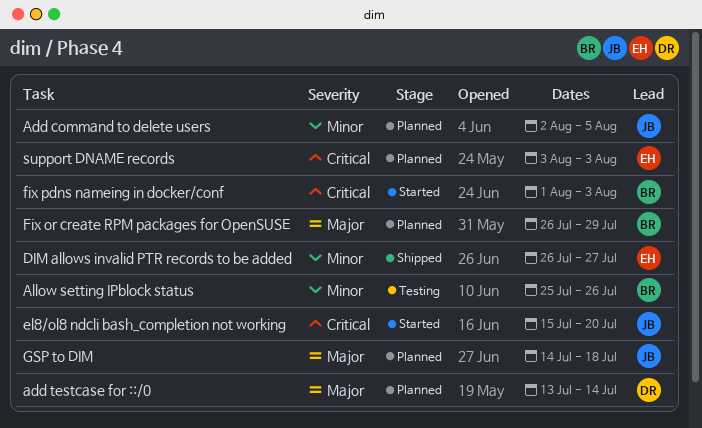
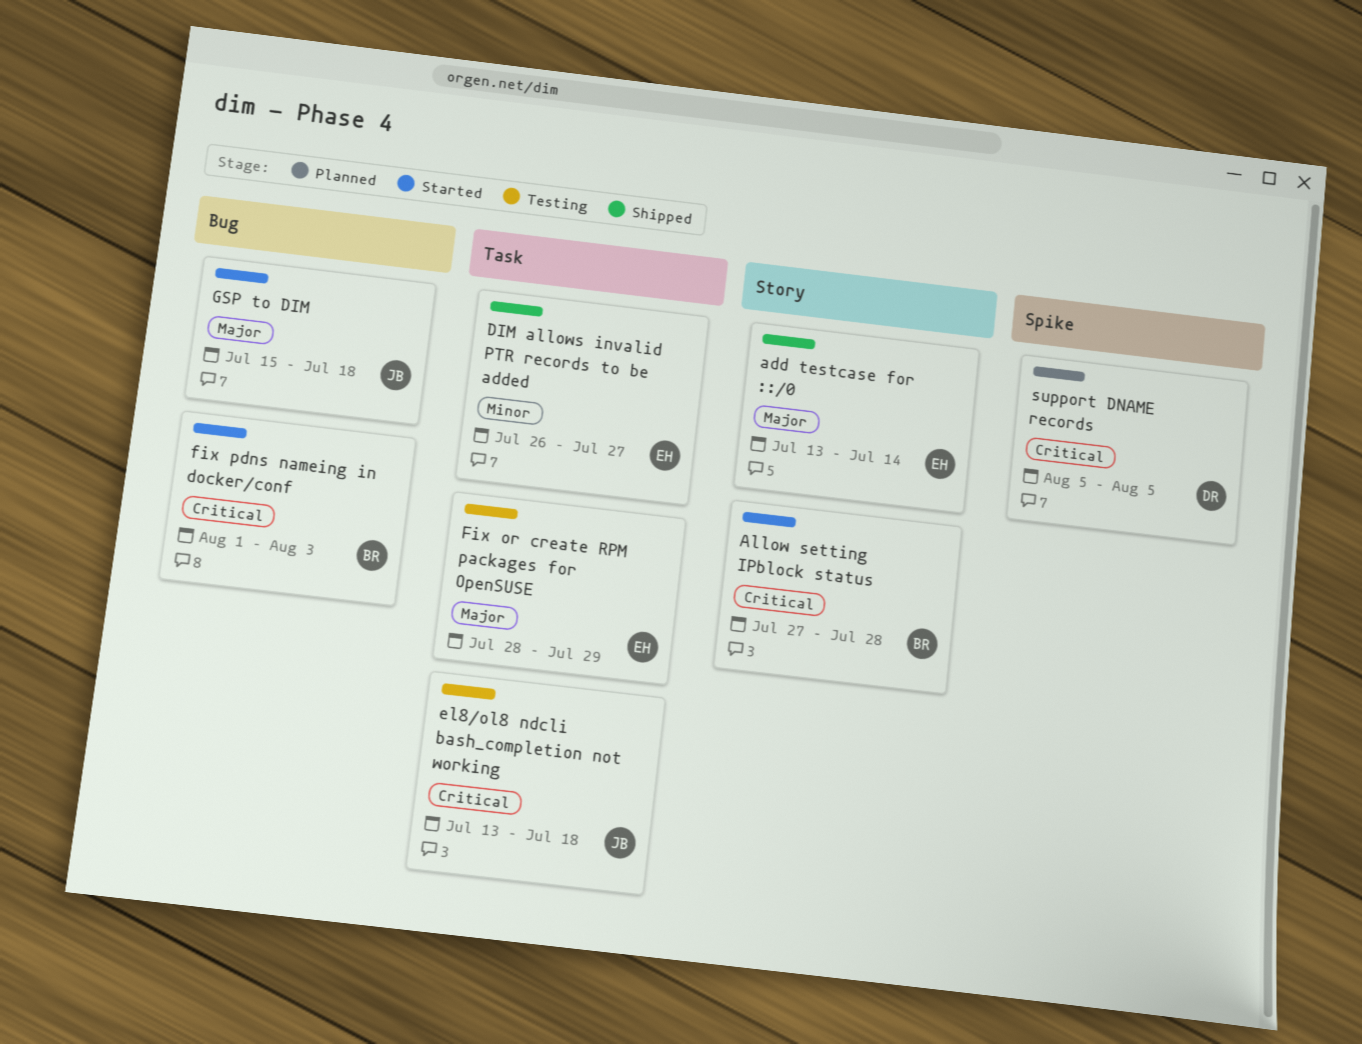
Add command to delete users: present -> none
add testcase for ::/0, status: Planned -> Shipped
add testcase for ::/0, owner: DR -> EH
Allow setting IPblock status, status: Testing -> Started
Allow setting IPblock status, priority: Minor -> Critical
Allow setting IPblock status, start: Jul 25 -> Jul 27
Allow setting IPblock status, due: Jul 26 -> Jul 28
el8/ol8 ndcli bash_completion not working, status: Started -> Testing
el8/ol8 ndcli bash_completion not working, start: Jul 15 -> Jul 13
el8/ol8 ndcli bash_completion not working, due: Jul 20 -> Jul 18
Fix or create RPM packages for OpenSUSE, status: Planned -> Testing
Fix or create RPM packages for OpenSUSE, owner: BR -> EH
Fix or create RPM packages for OpenSUSE, start: Jul 26 -> Jul 28
GSP to DIM, status: Planned -> Started
GSP to DIM, start: Jul 14 -> Jul 15
support DNAME records, owner: EH -> DR
support DNAME records, start: Aug 3 -> Aug 5
support DNAME records, due: Aug 3 -> Aug 5

